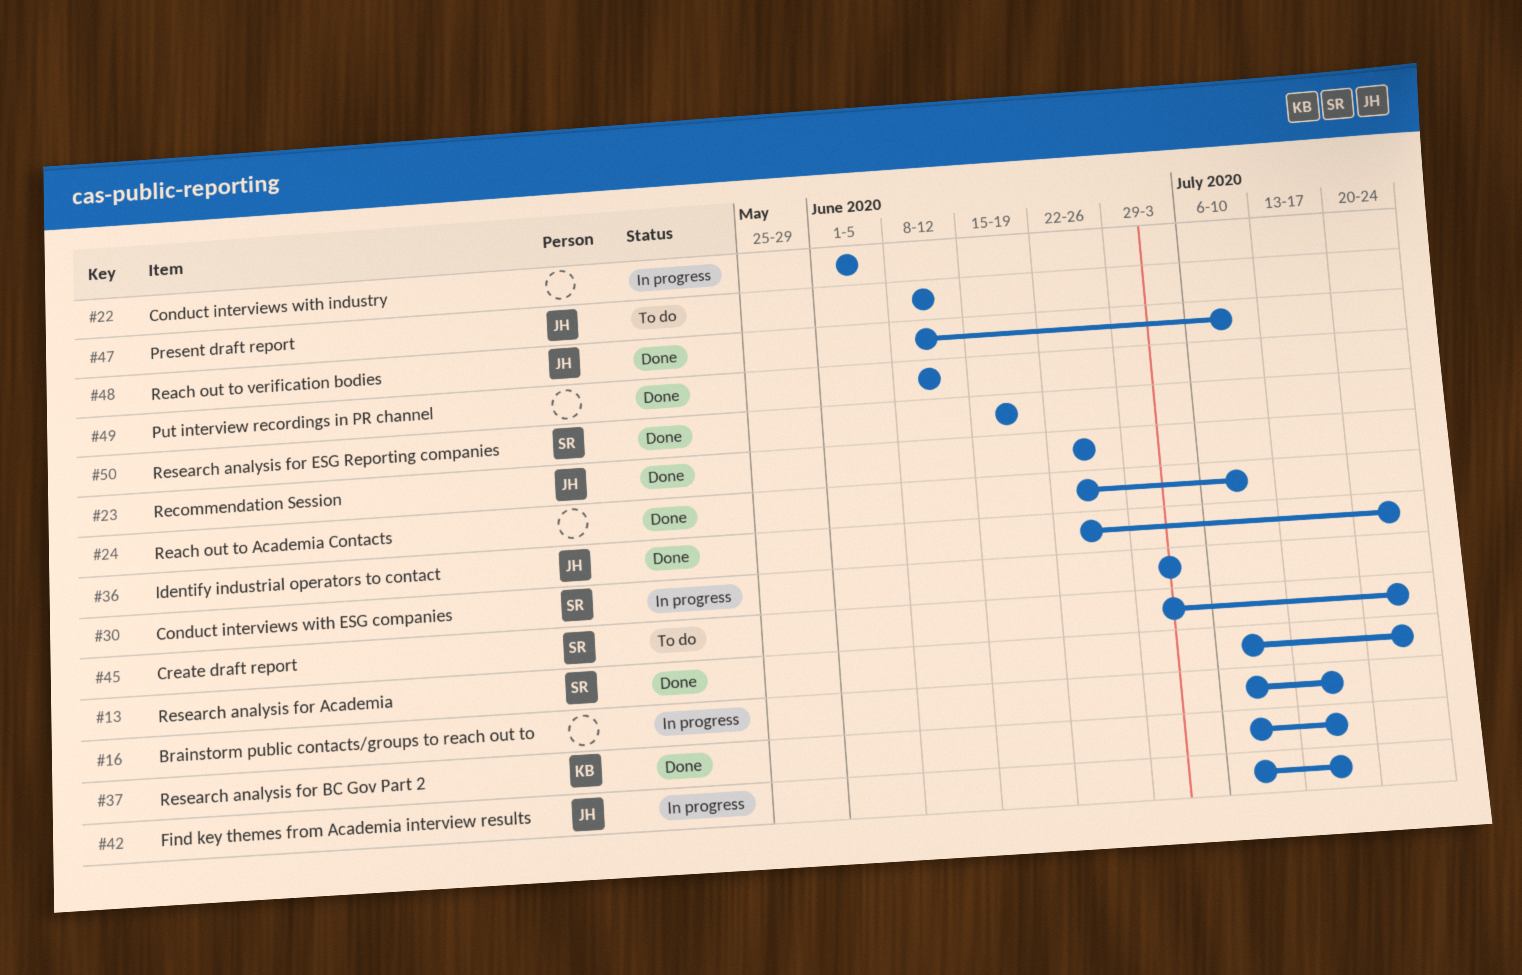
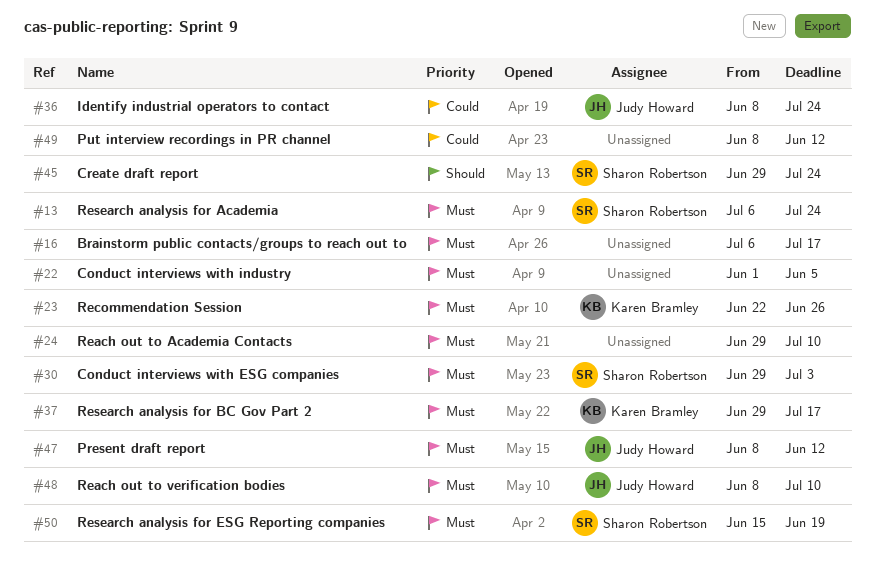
#23, owner: Judy Howard -> Karen Bramley
#24, start: Jun 22 -> Jun 29
#36, start: Jun 22 -> Jun 8
#37, start: Jul 6 -> Jun 29
#42: present -> none

